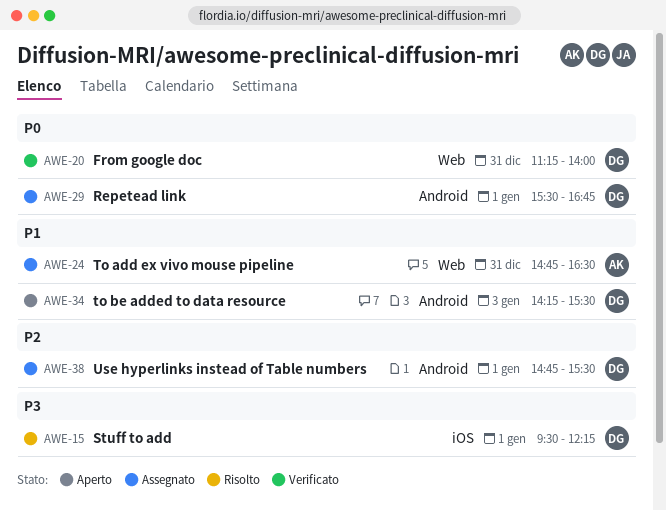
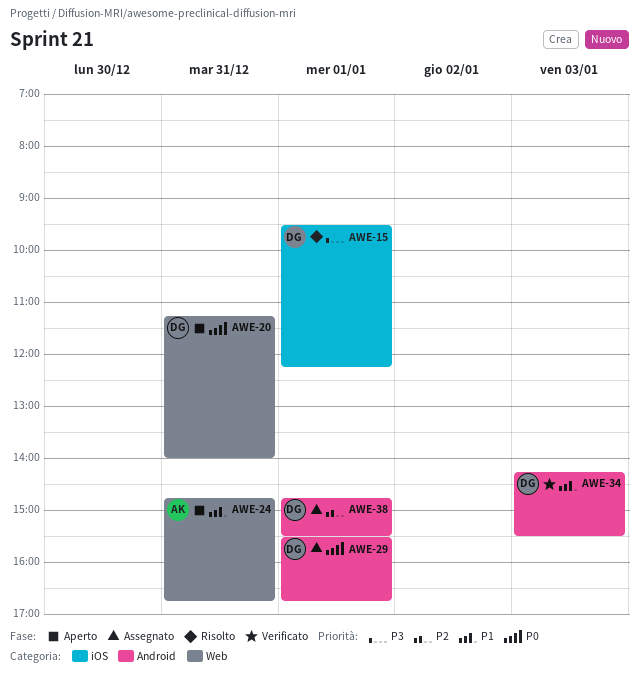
AWE-20, status: Verificato -> Aperto
AWE-24, status: Assegnato -> Aperto
AWE-24, ends: 16:30 -> 16:45
AWE-34, status: Aperto -> Verificato

